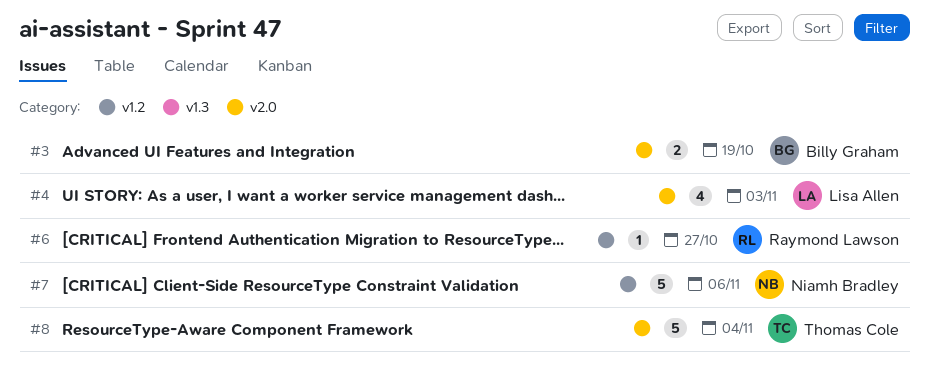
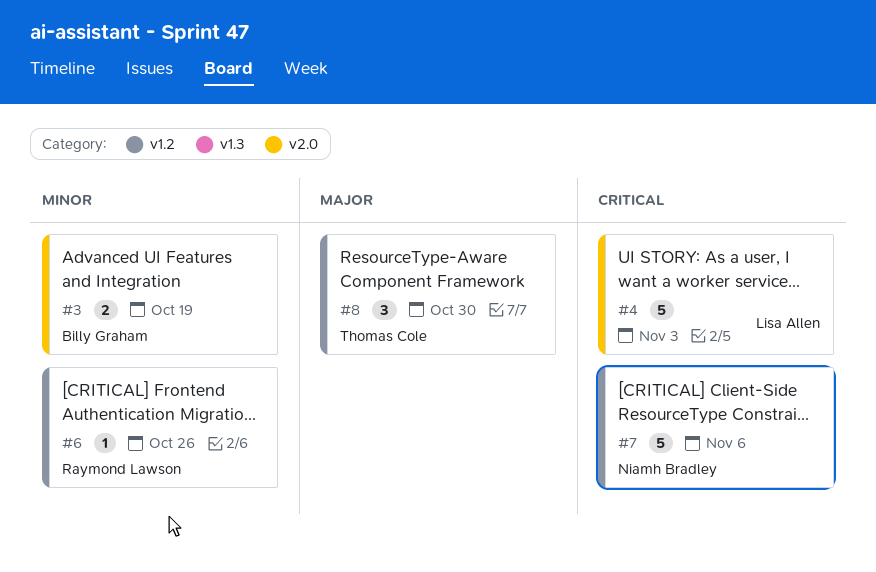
#4, estimate: 4 -> 5
#6, due: Oct 27 -> Oct 26
#8, label: v2.0 -> v1.2
#8, estimate: 5 -> 3
#8, due: Nov 4 -> Oct 30

